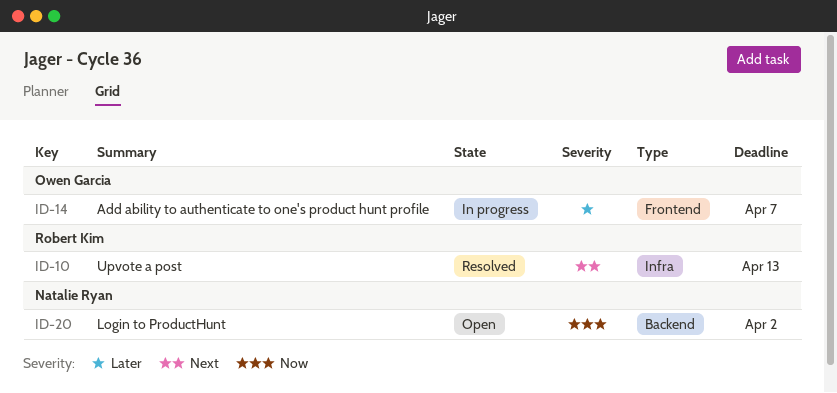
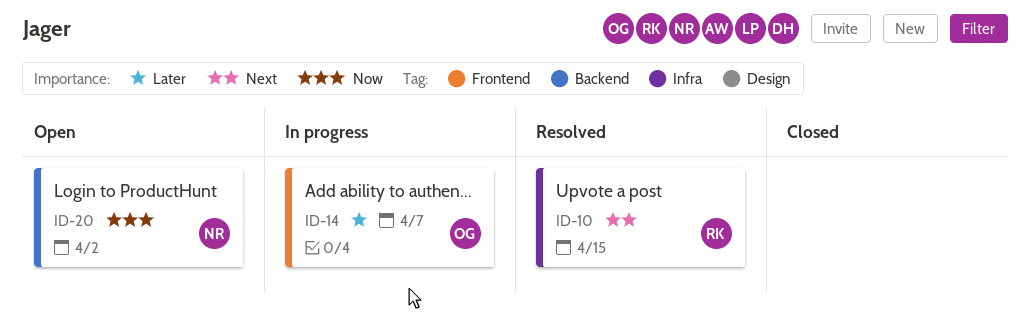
ID-10, due: Apr 13 -> Apr 15

